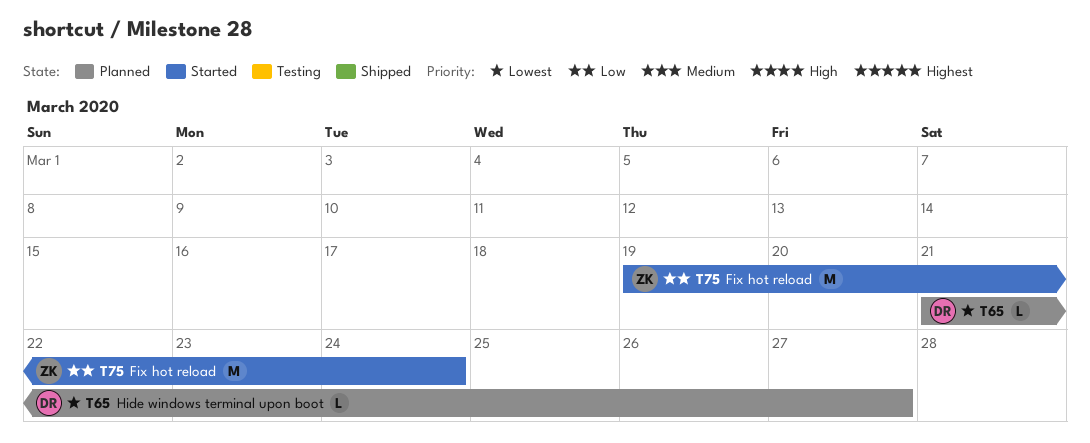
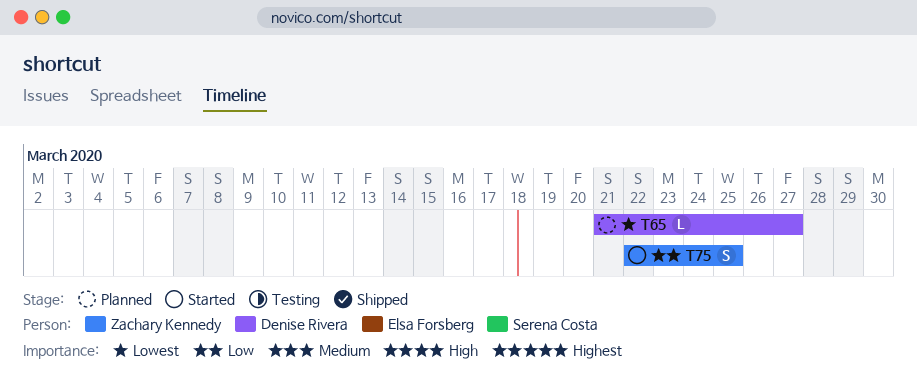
T75, estimate: M -> S
T75, start: Mar 19 -> Mar 22
T75, due: Mar 24 -> Mar 25

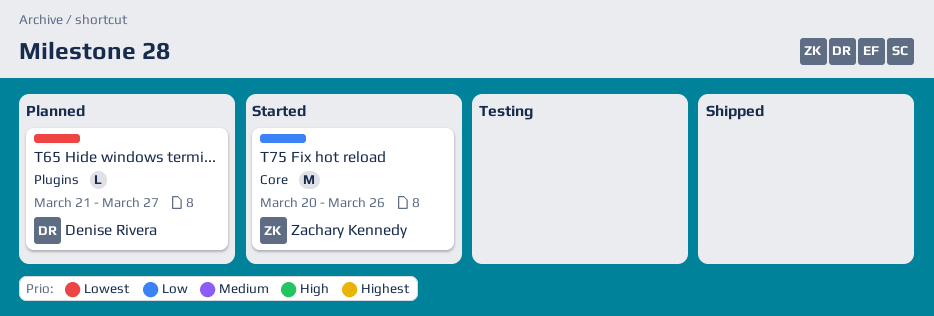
T75, estimate: S -> M
T75, start: Mar 22 -> Mar 20
T75, due: Mar 25 -> Mar 26

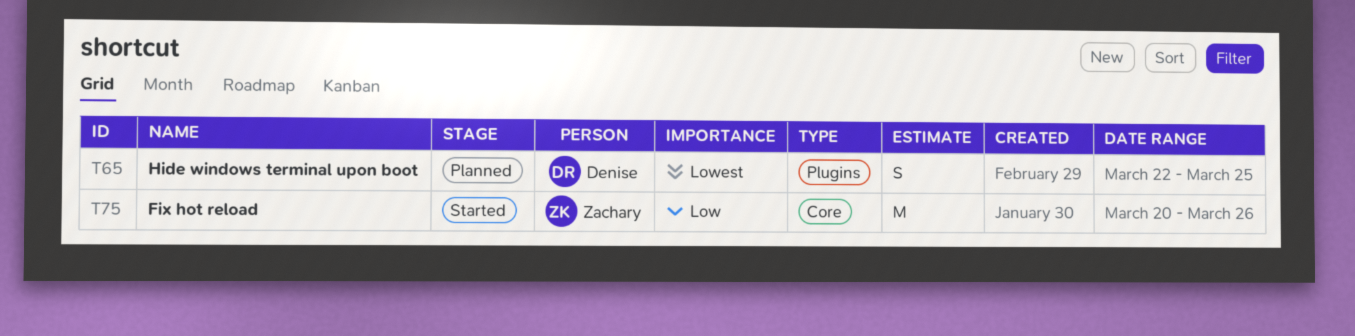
T65, estimate: L -> S
T65, start: Mar 21 -> Mar 22
T65, due: Mar 27 -> Mar 25

